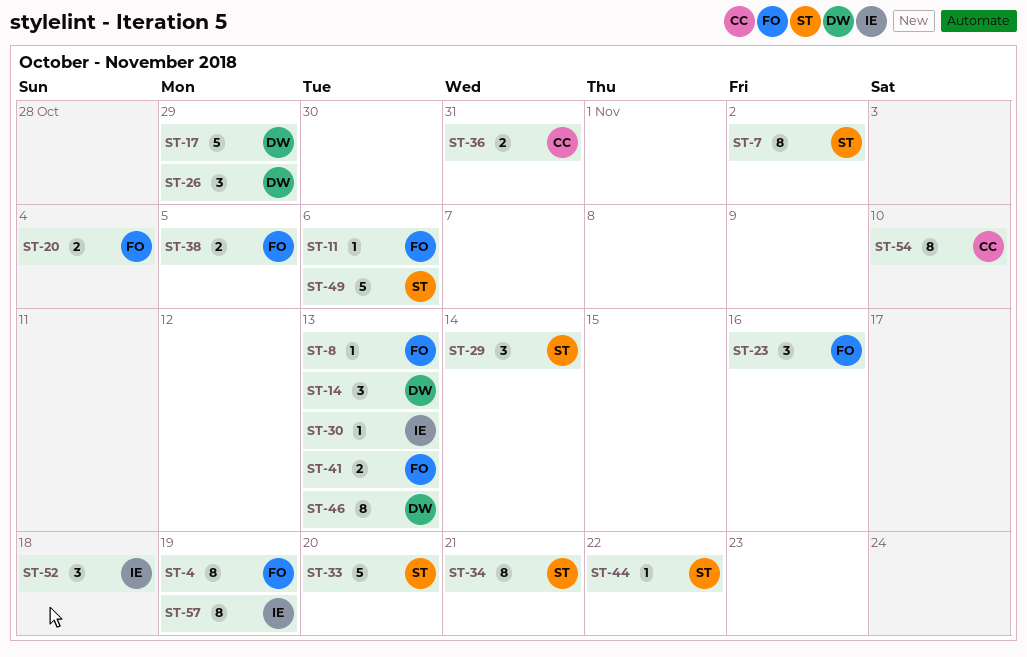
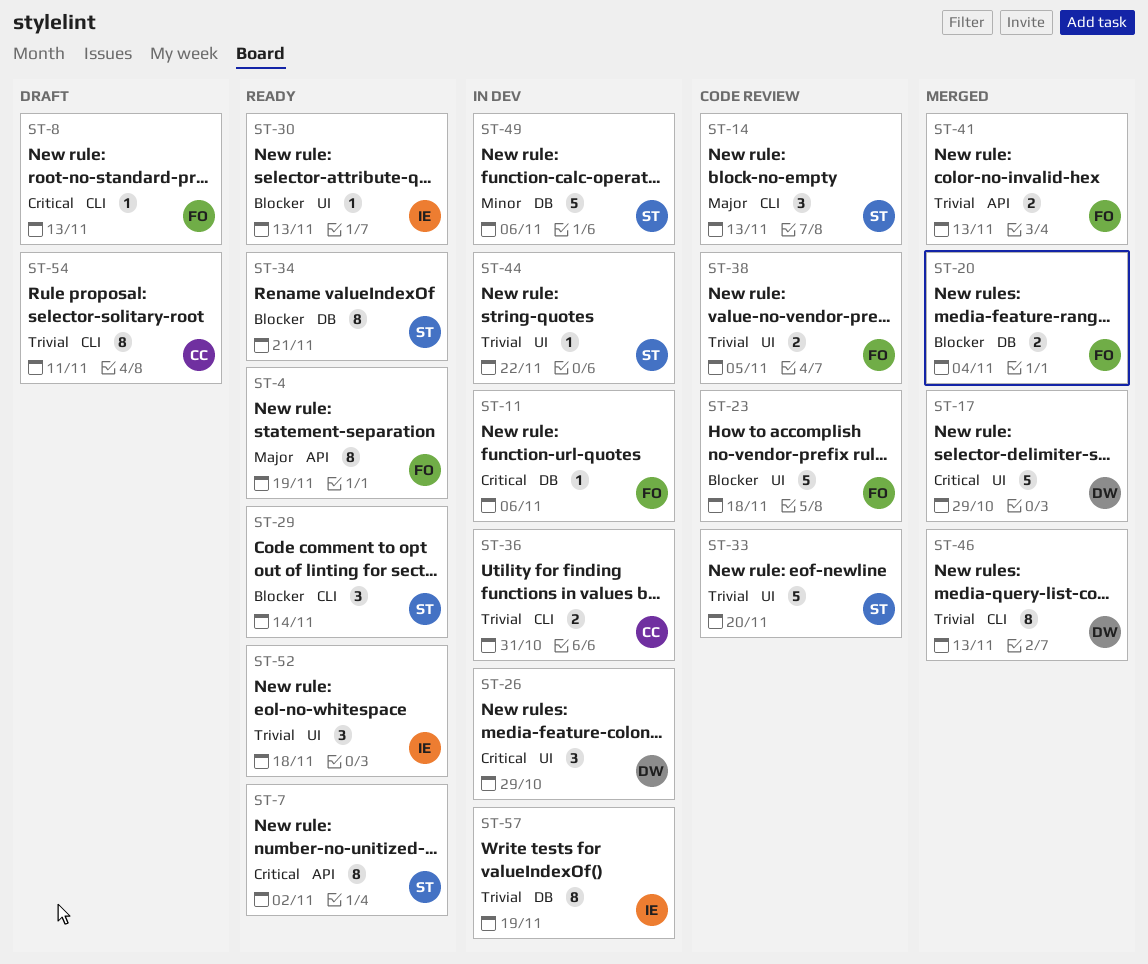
ST-14, owner: DW -> ST
ST-23, estimate: 3 -> 5
ST-23, due: Nov 16 -> Nov 18
ST-54, due: Nov 10 -> Nov 11

